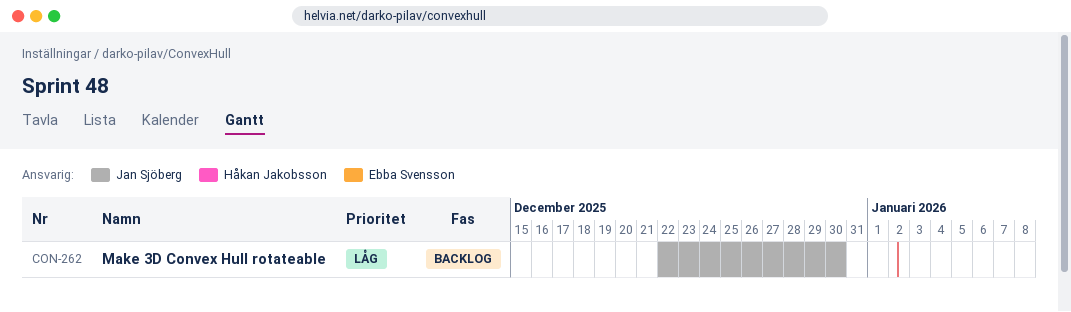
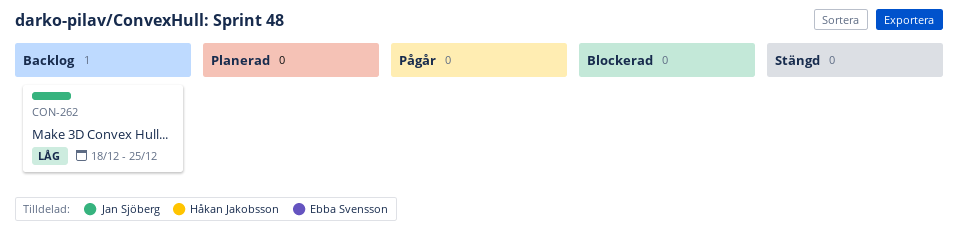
CON-262, start: Dec 22 -> Dec 18
CON-262, due: Dec 30 -> Dec 25

